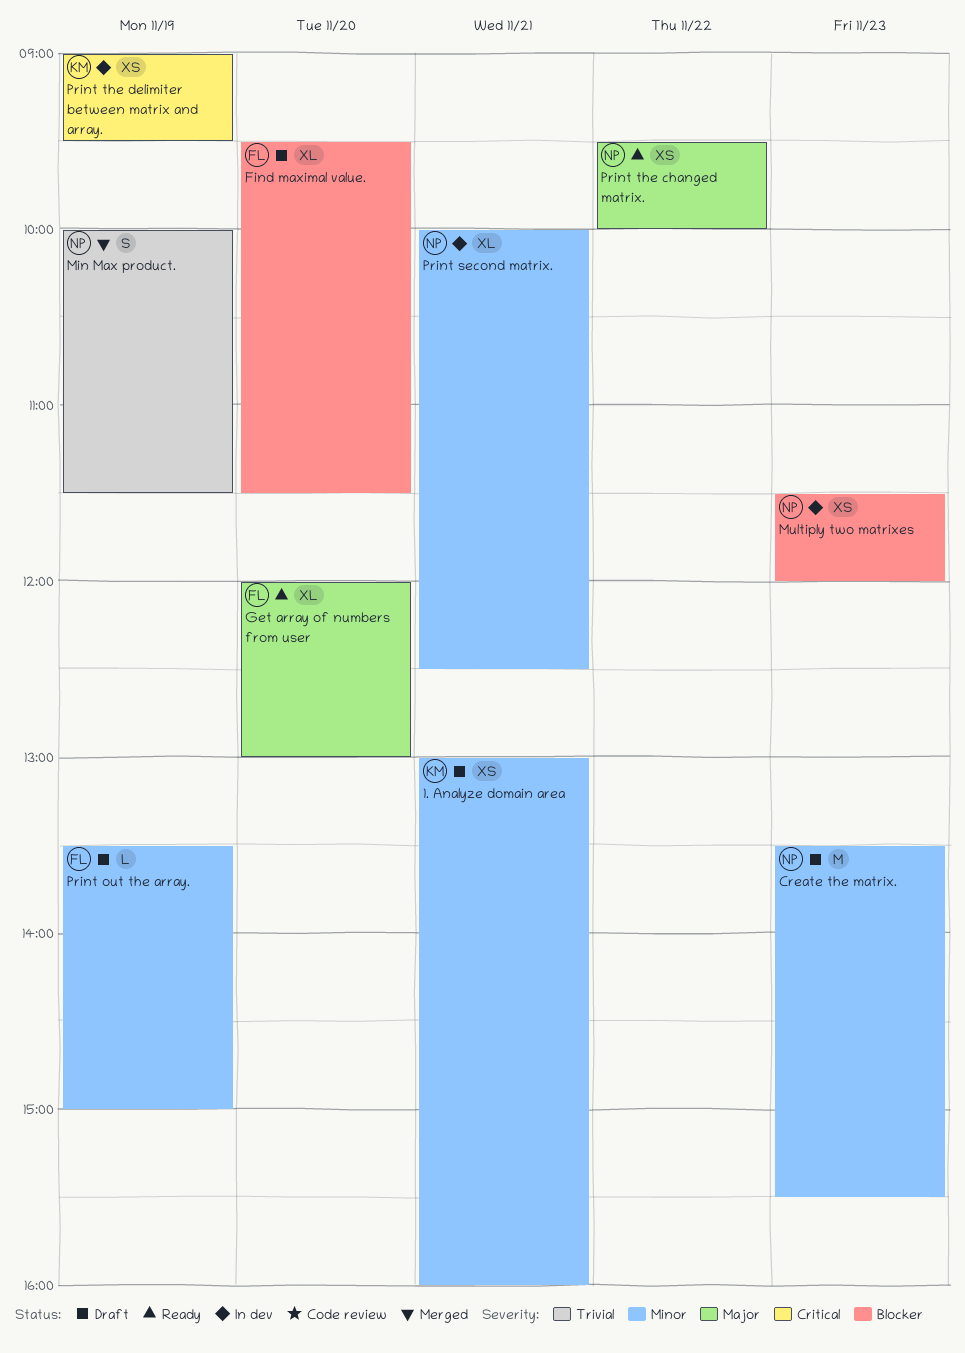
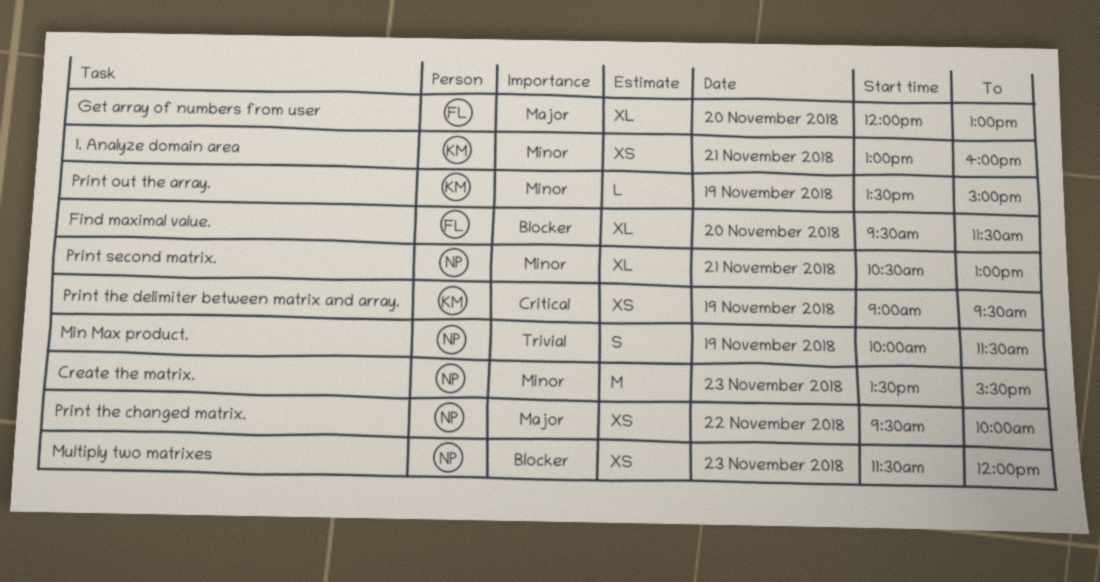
Print out the array., owner: FL -> KM
Print second matrix., begins: 10:00 -> 10:30
Print second matrix., ends: 12:30 -> 13:00

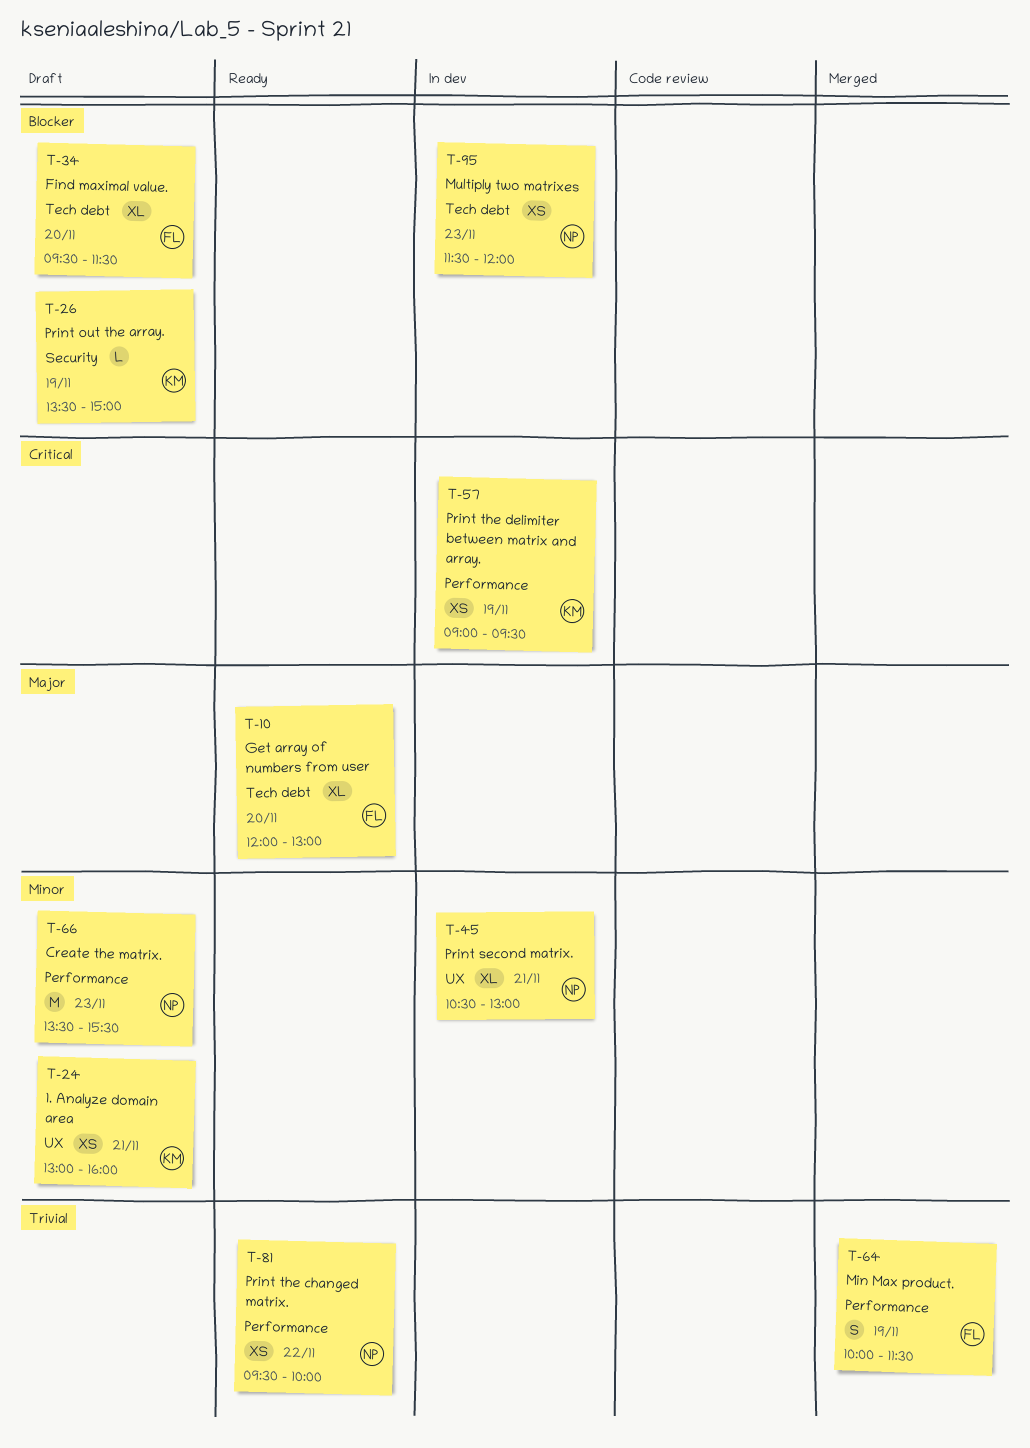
Min Max product., owner: NP -> FL
Print out the array., priority: Minor -> Blocker
Print the changed matrix., priority: Major -> Trivial

